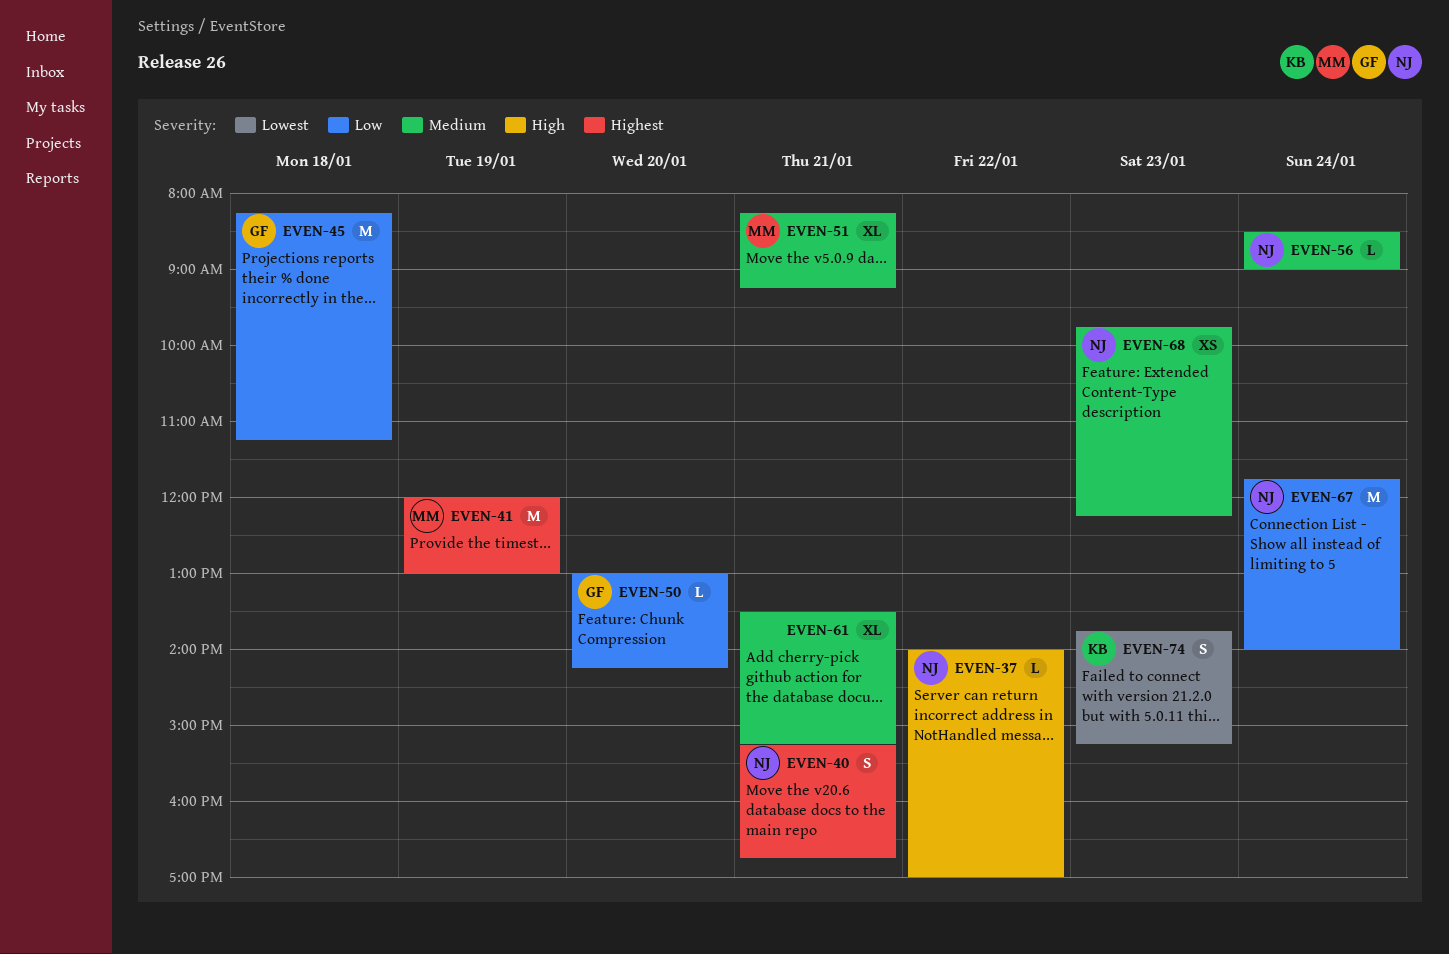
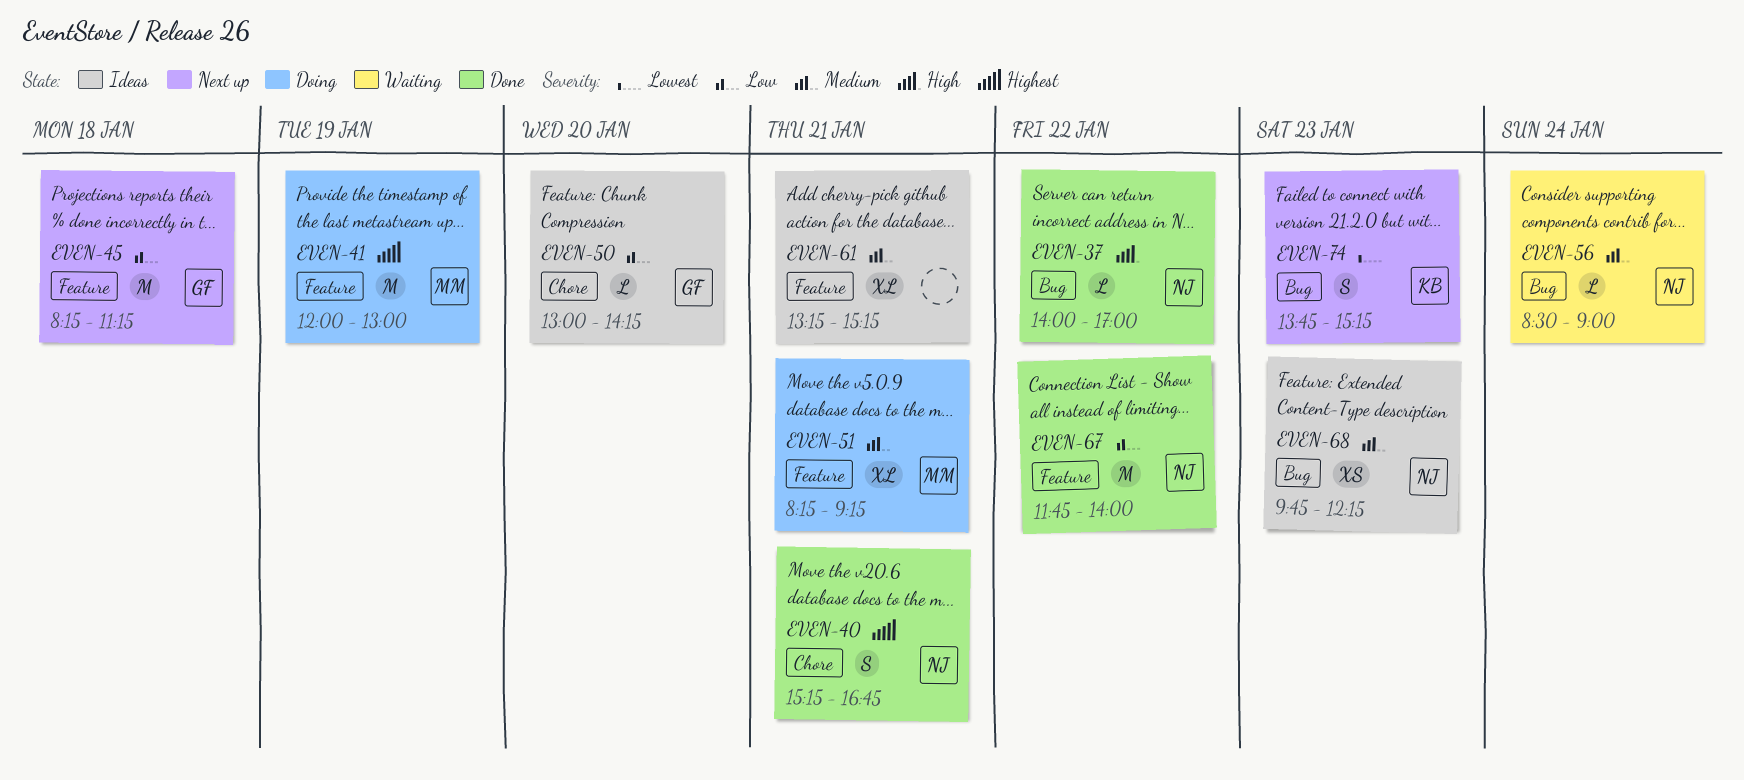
EVEN-61, begins: 13:30 -> 13:15
EVEN-67, day: Jan 24 -> Jan 22

